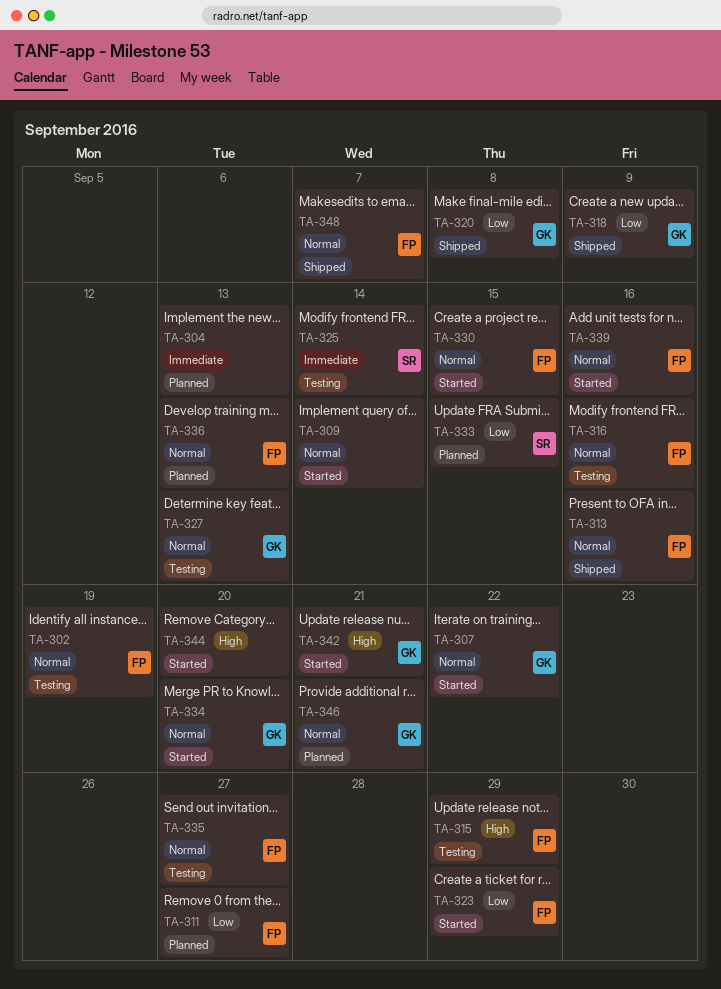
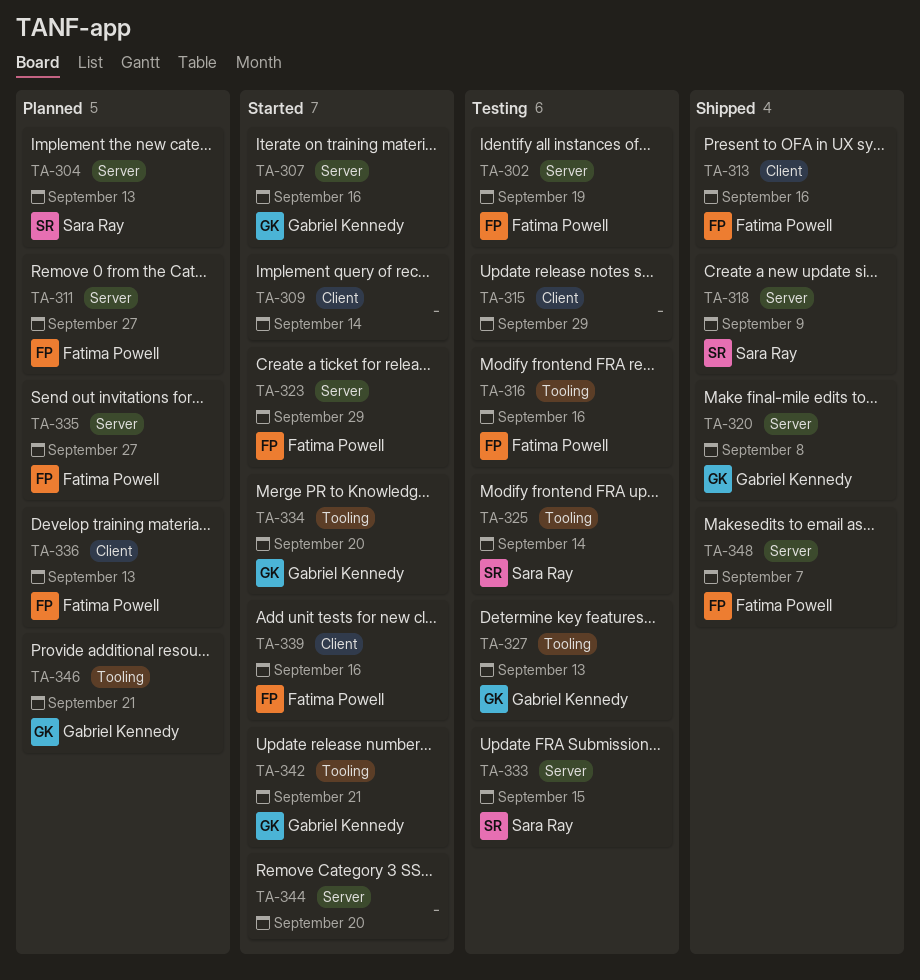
TA-304, owner: none -> Sara Ray
TA-307, due: Sep 22 -> Sep 16
TA-315, owner: Fatima Powell -> none
TA-318, owner: Gabriel Kennedy -> Sara Ray
TA-330: present -> none
TA-333, status: Planned -> Testing
TA-335, status: Testing -> Planned

